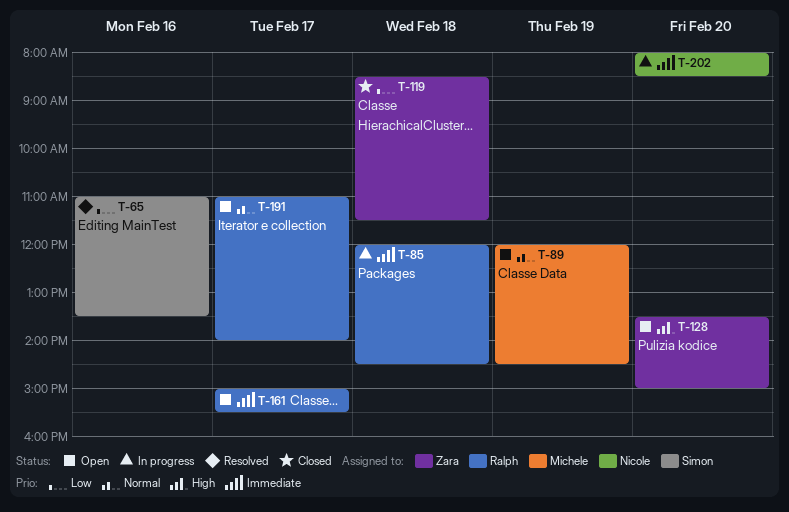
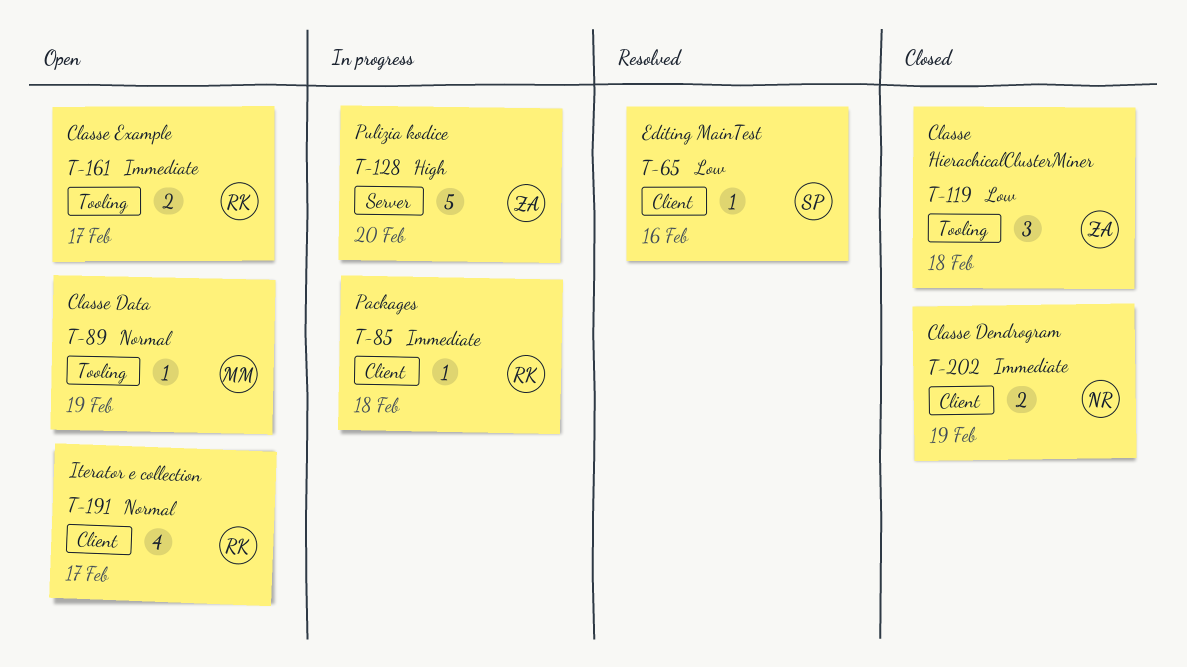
T-128, status: Open -> In progress
T-202, status: In progress -> Closed
T-202, day: Feb 20 -> Feb 19

